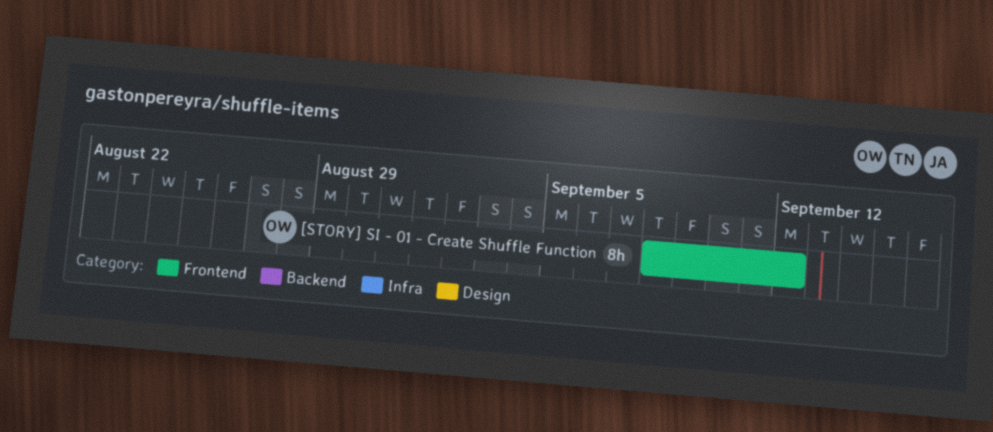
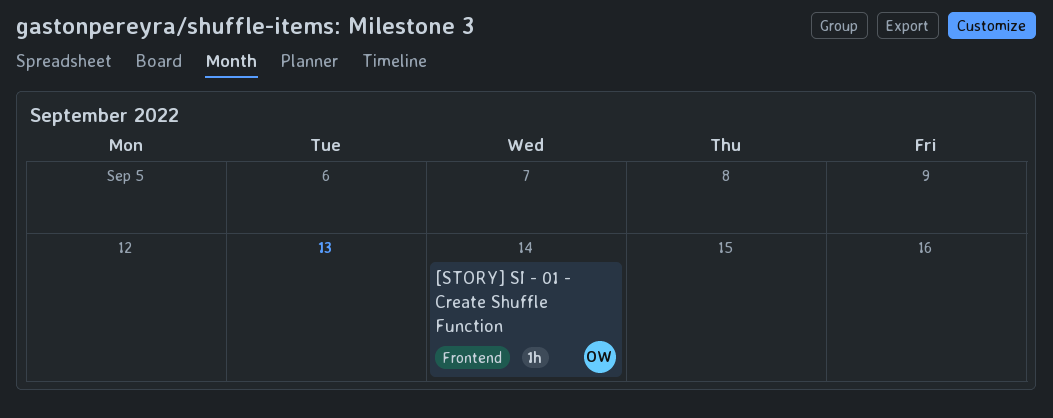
[STORY] SI - 01 - Create Shuffle Function, estimate: 8h -> 1h
[STORY] SI - 01 - Create Shuffle Function, due: Sep 12 -> Sep 14

